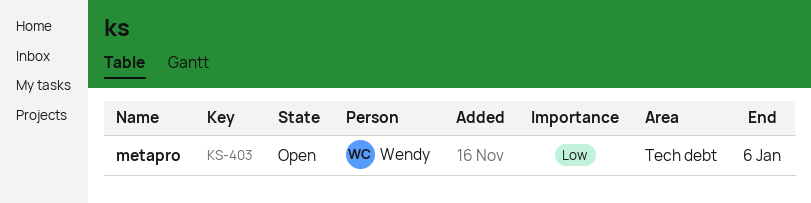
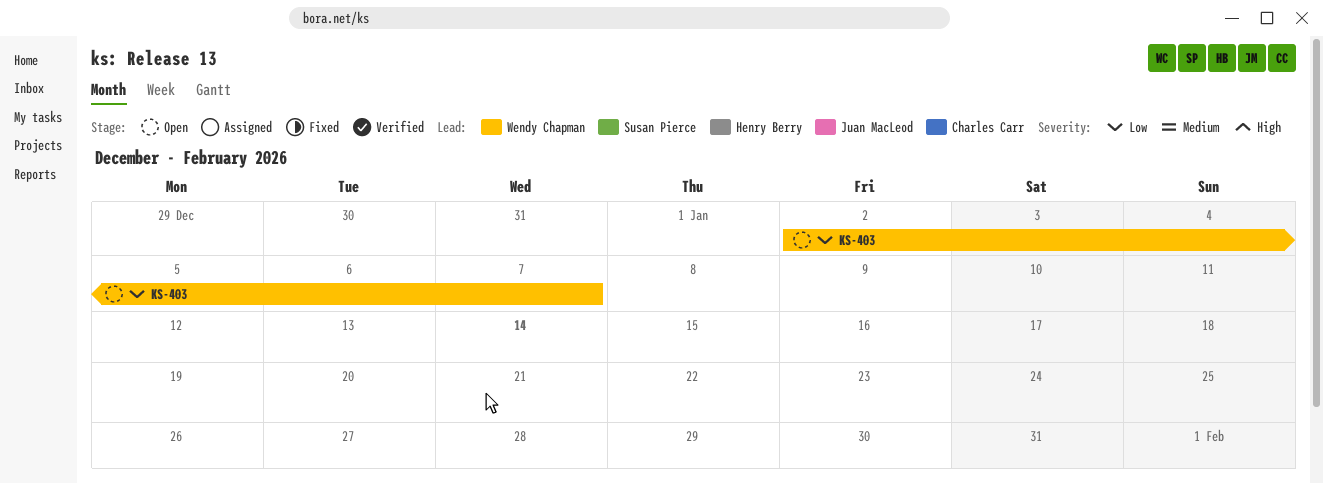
KS-403, due: Jan 6 -> Jan 7

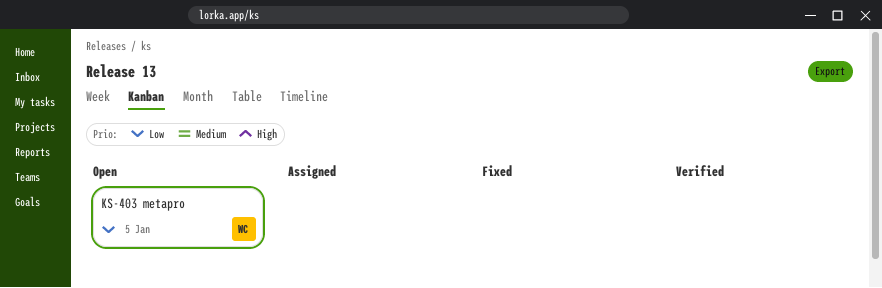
KS-403, due: Jan 7 -> Jan 5

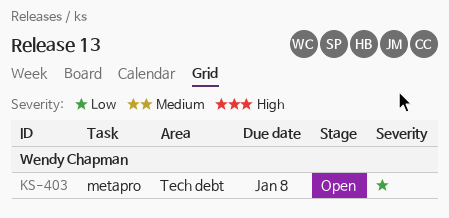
KS-403, due: Jan 5 -> Jan 8

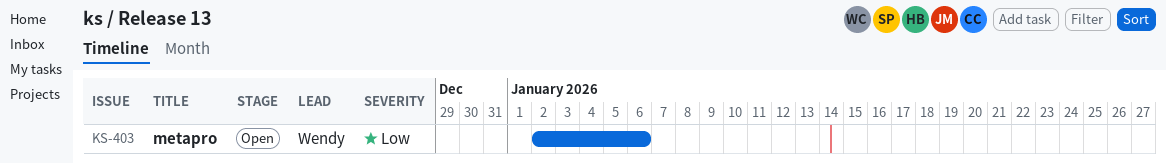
KS-403, due: Jan 8 -> Jan 6

